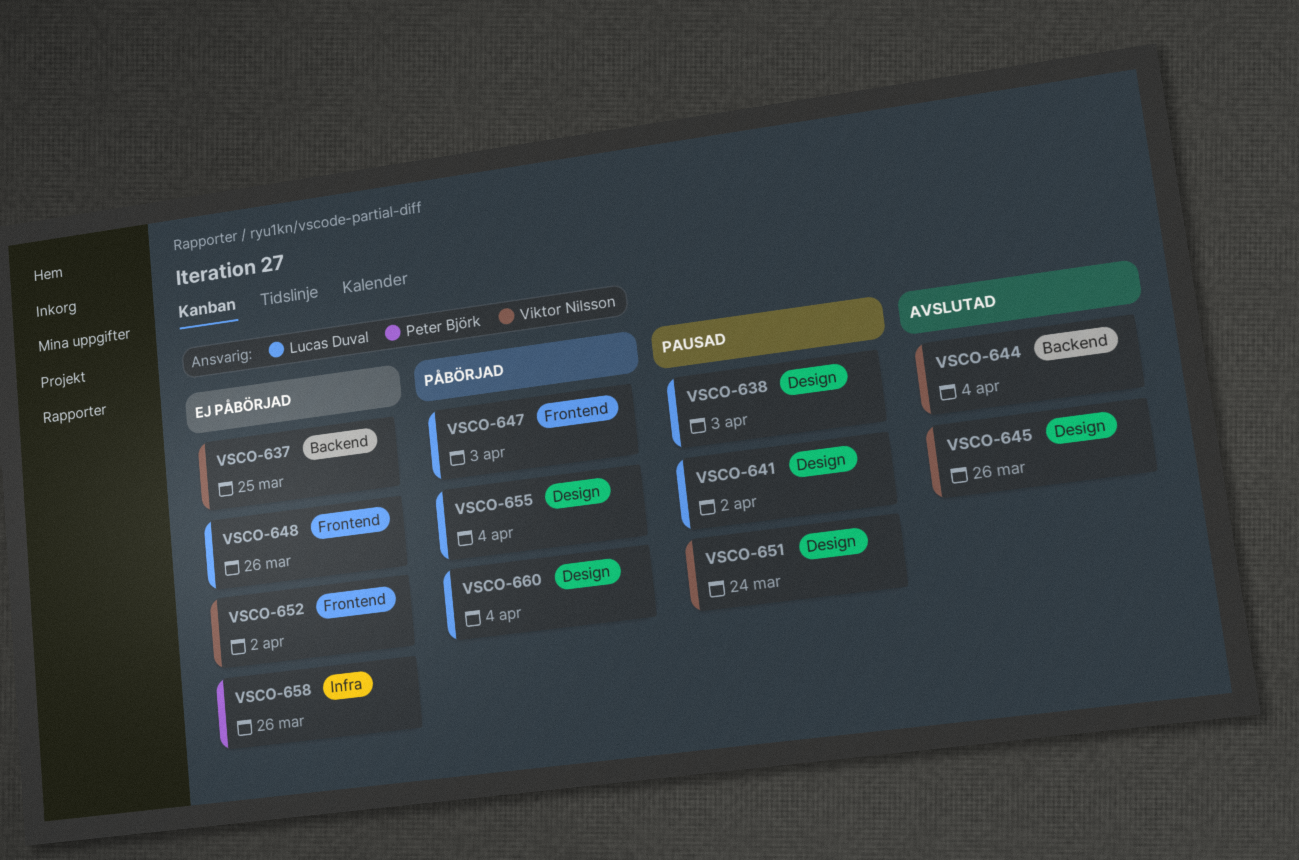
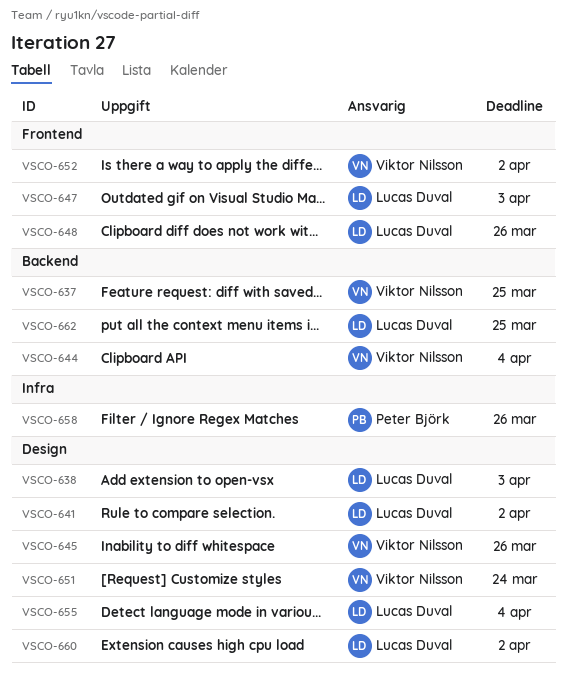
VSCO-660, due: Apr 4 -> Apr 2
VSCO-662: none -> present

